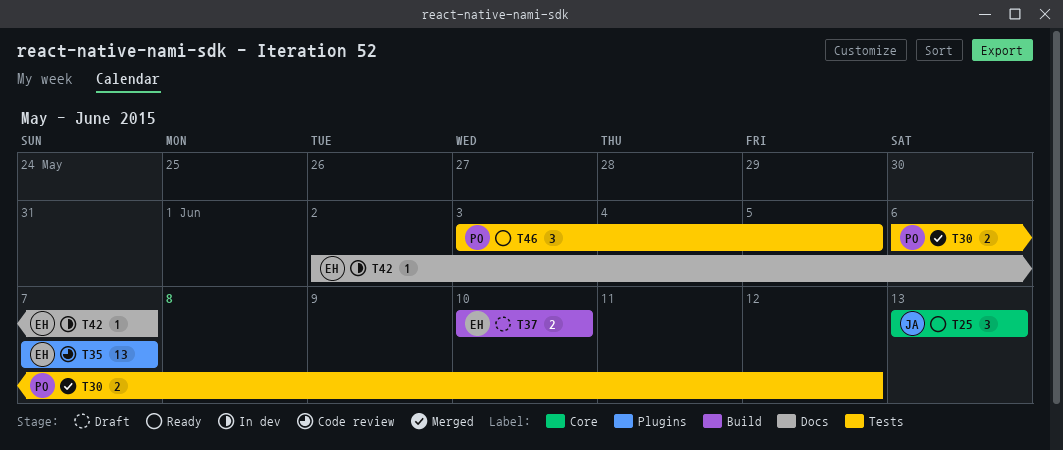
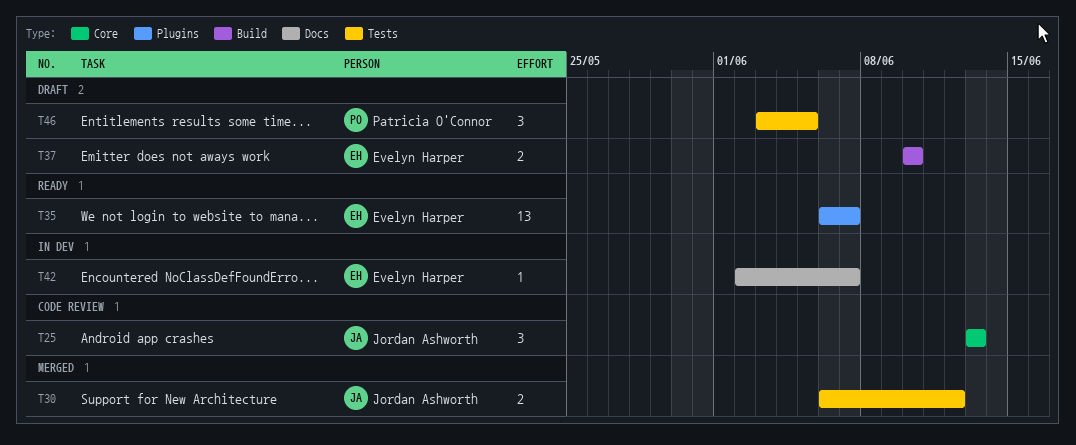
T25, status: Ready -> Code review
T30, owner: Patricia O'Connor -> Jordan Ashworth
T35, status: Code review -> Ready
T35, start: Jun 7 -> Jun 6
T46, status: Ready -> Draft

